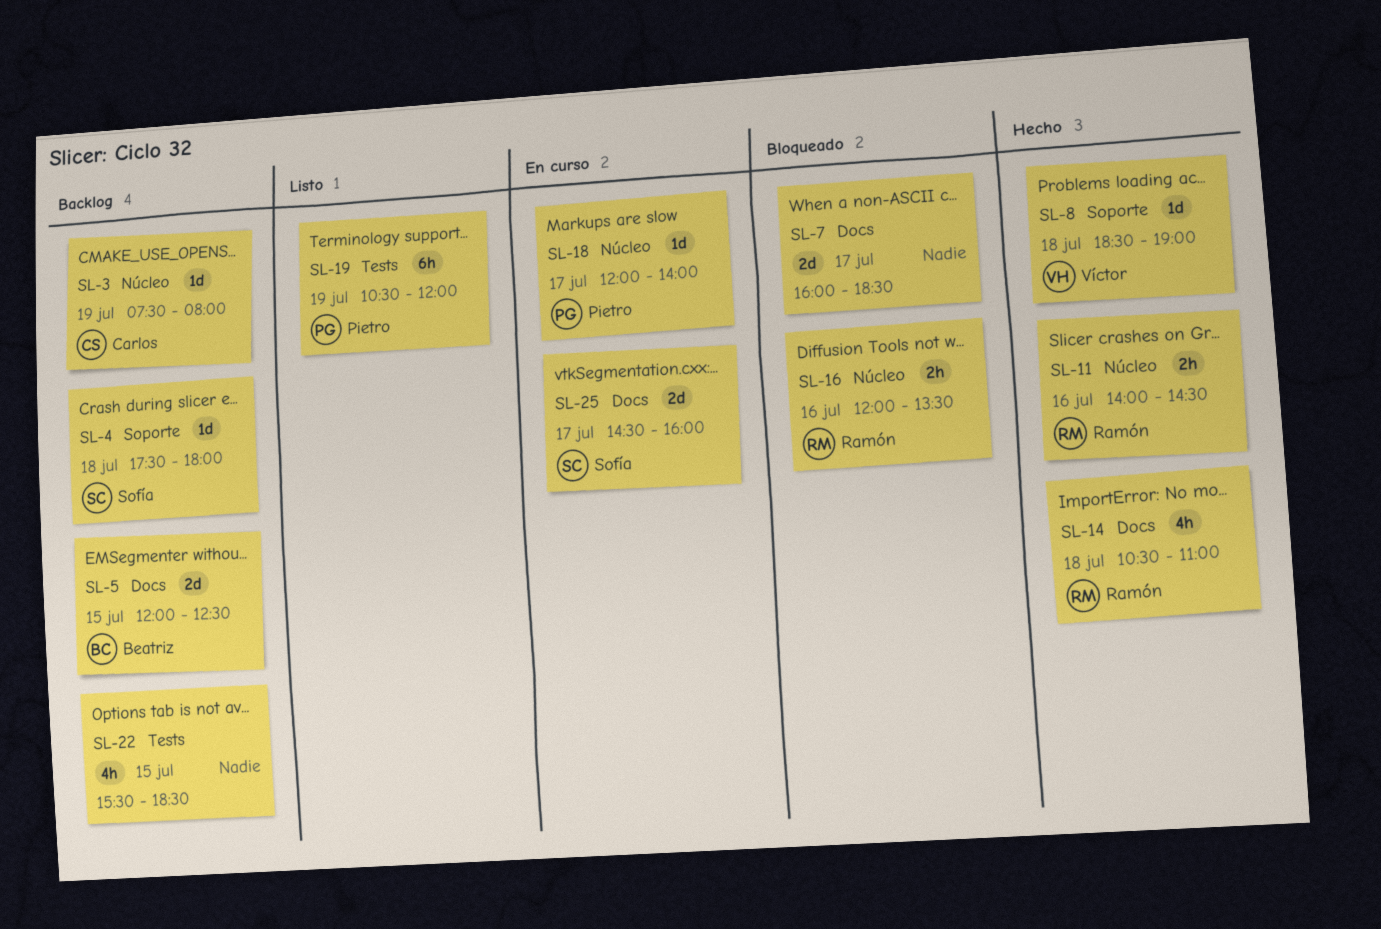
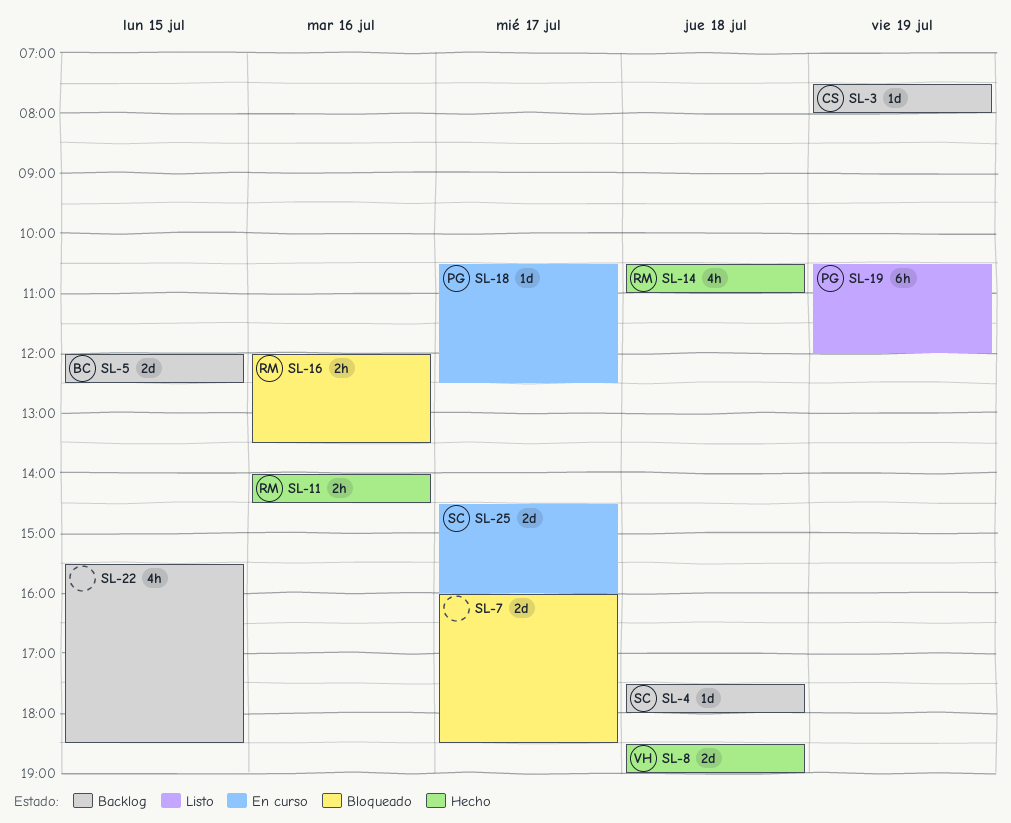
SL-8, estimate: 1d -> 2d
SL-18, begins: 12:00 -> 10:30
SL-18, ends: 14:00 -> 12:30

